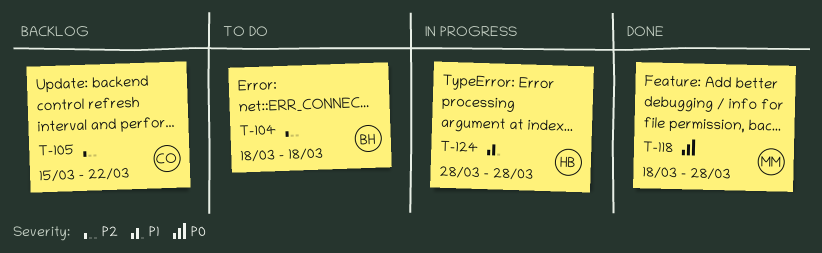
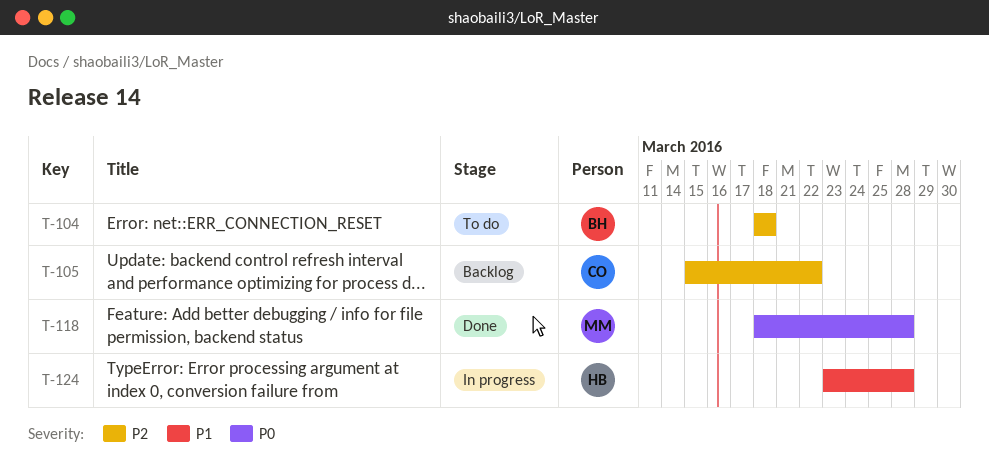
T-124, start: Mar 28 -> Mar 23

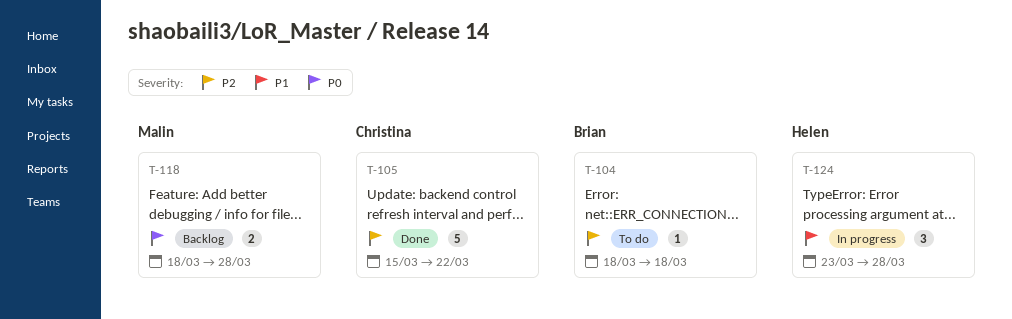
T-105, status: Backlog -> Done
T-118, status: Done -> Backlog

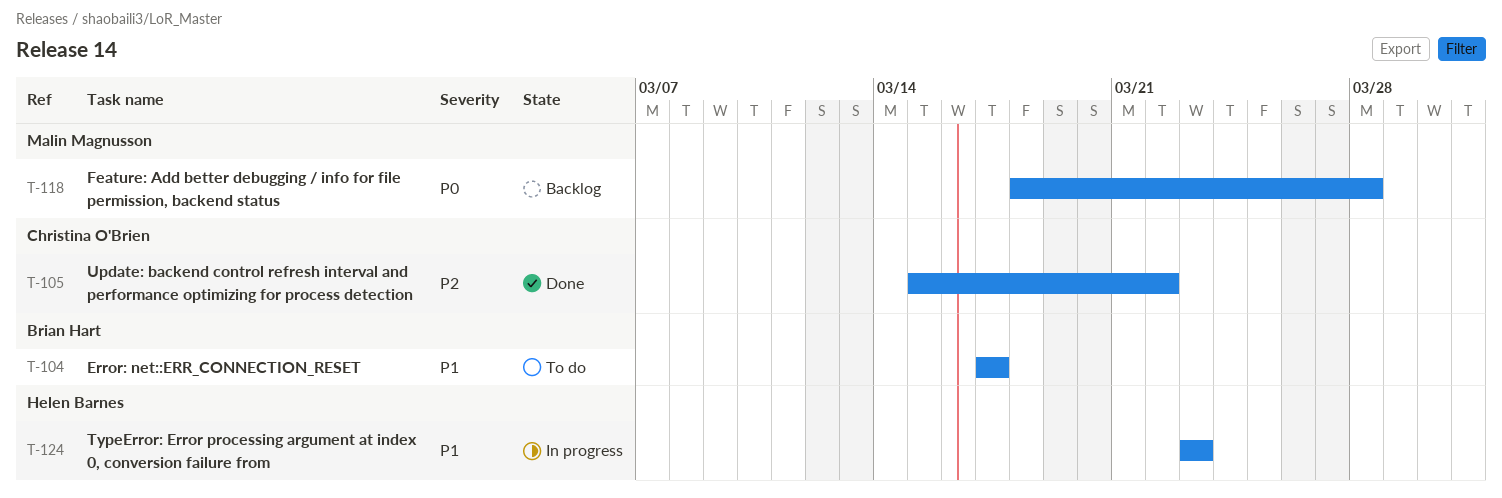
T-104, priority: P2 -> P1
T-104, start: Mar 18 -> Mar 17
T-104, due: Mar 18 -> Mar 17
T-124, due: Mar 28 -> Mar 23

